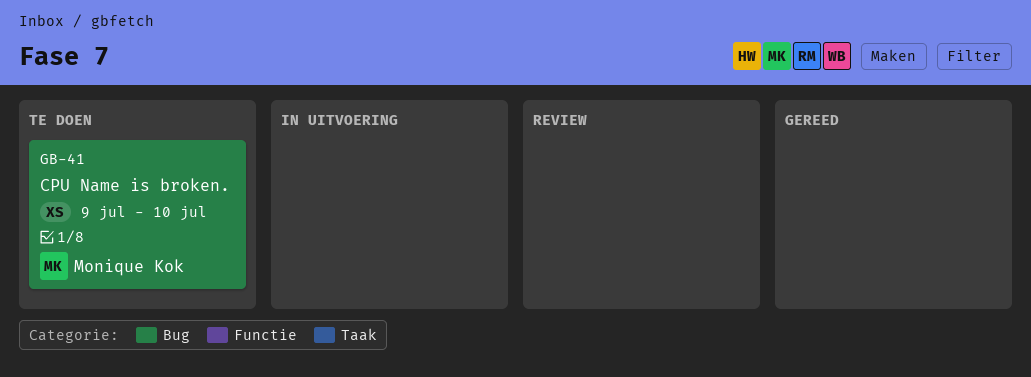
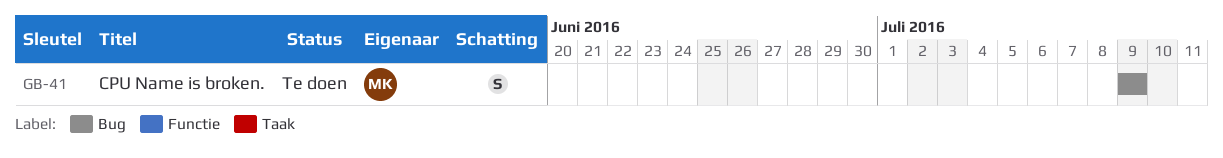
GB-41, estimate: XS -> S
GB-41, due: Jul 10 -> Jul 9

